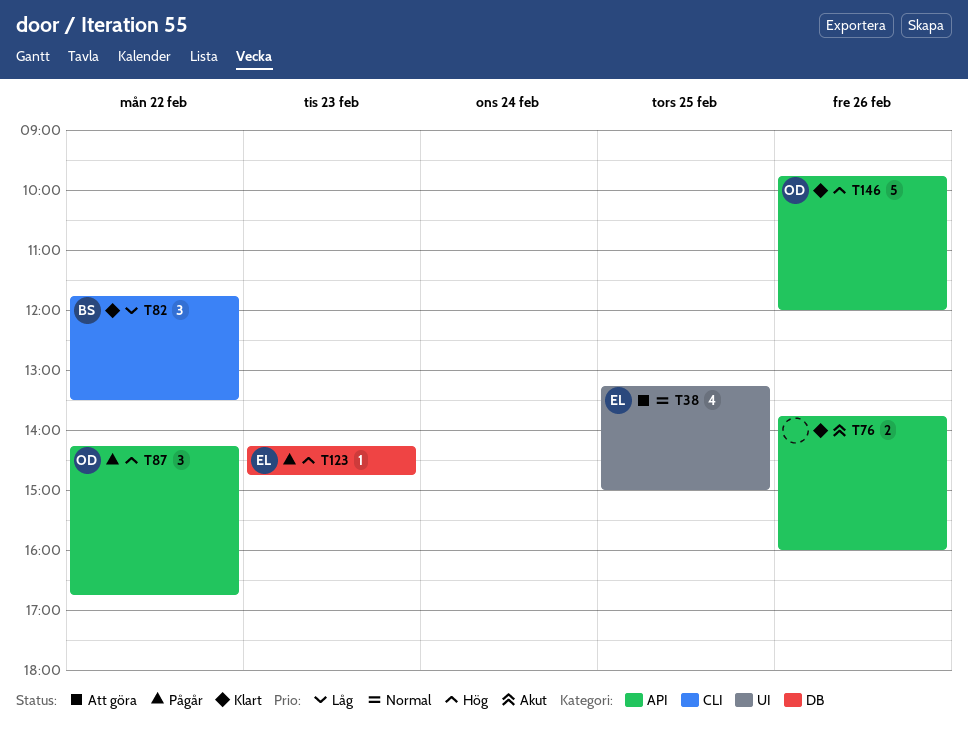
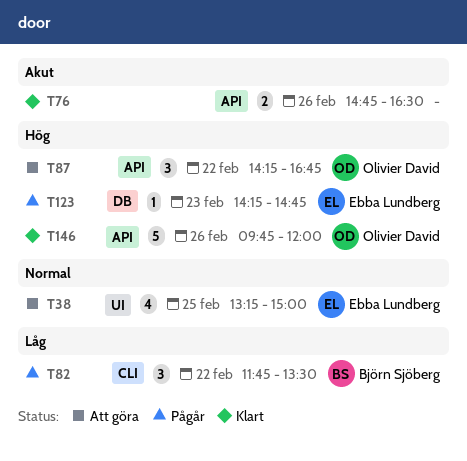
T76, begins: 13:45 -> 14:45
T76, ends: 16:00 -> 16:30
T82, status: Klart -> Pågår
T87, status: Pågår -> Att göra

